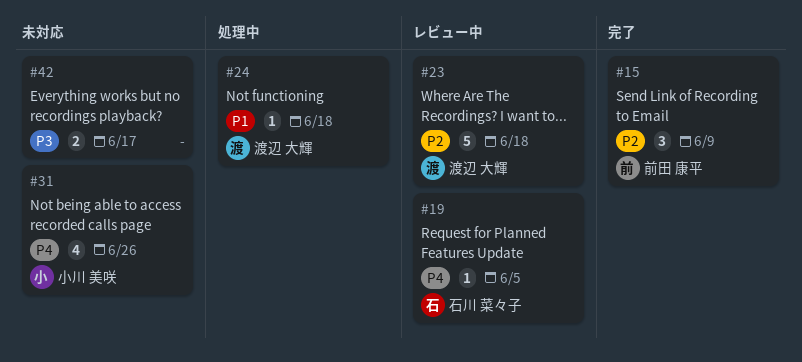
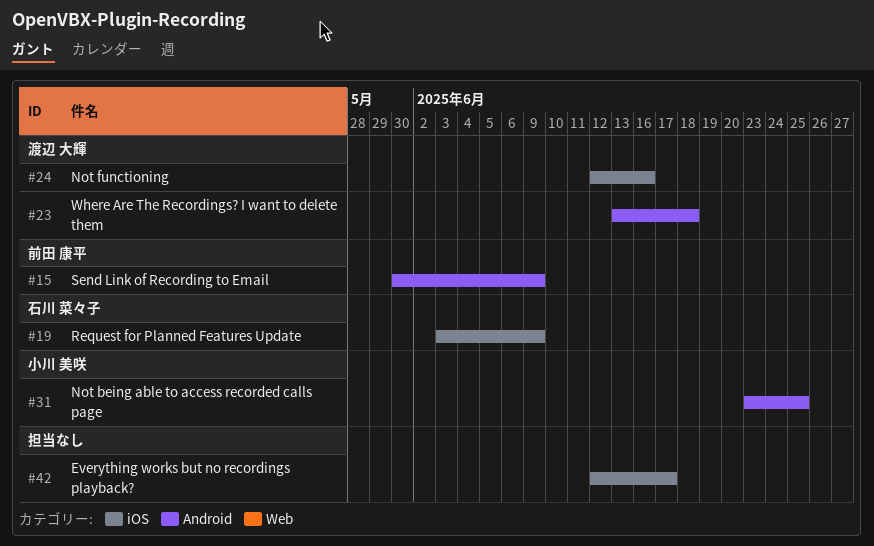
#19, due: Jun 5 -> Jun 9
#24, due: Jun 18 -> Jun 16
#31, due: Jun 26 -> Jun 25

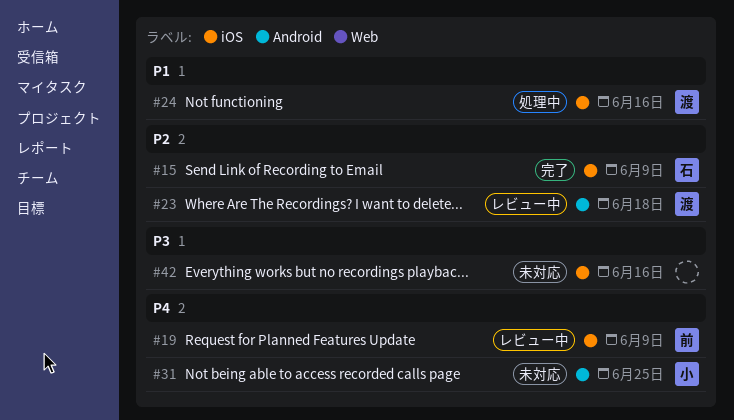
#15, owner: 前田 康平 -> 石川 菜々子
#15, label: Android -> iOS
#19, owner: 石川 菜々子 -> 前田 康平
#42, due: Jun 17 -> Jun 16

